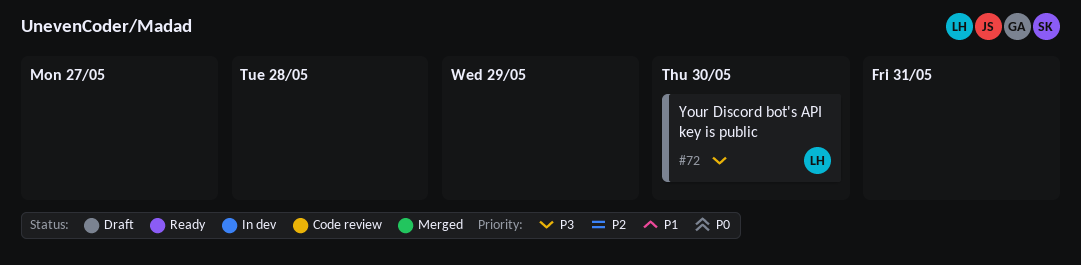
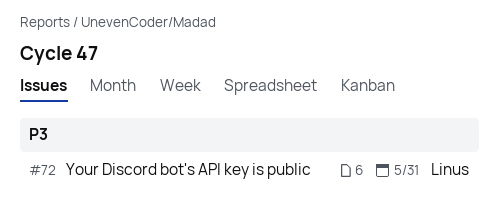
#72, due: May 30 -> May 31

